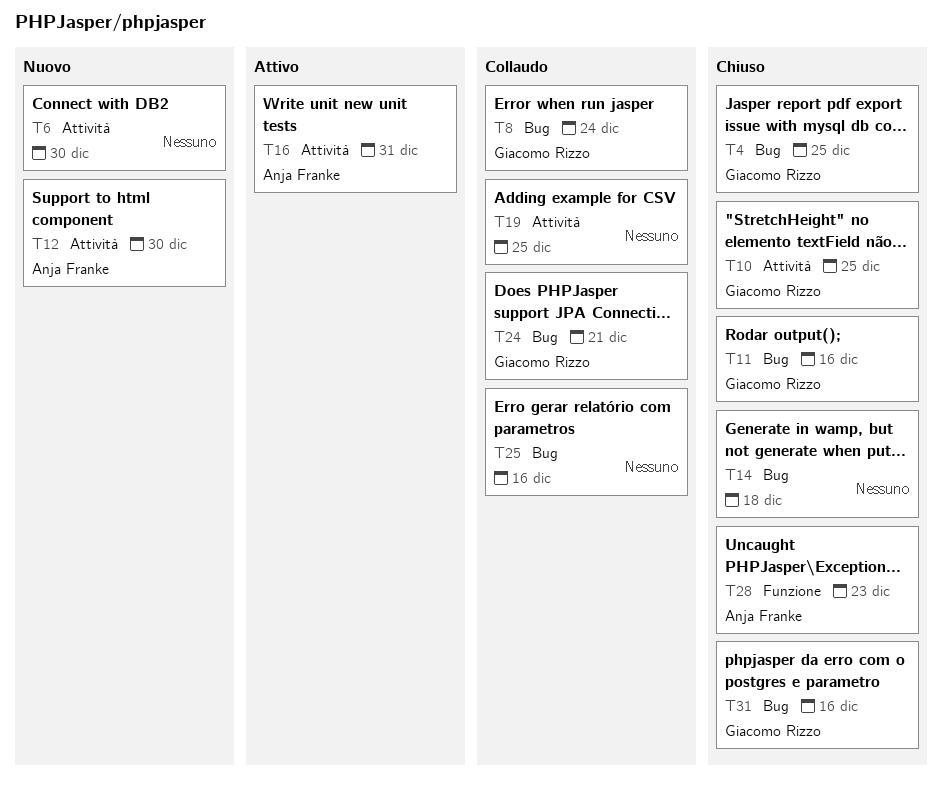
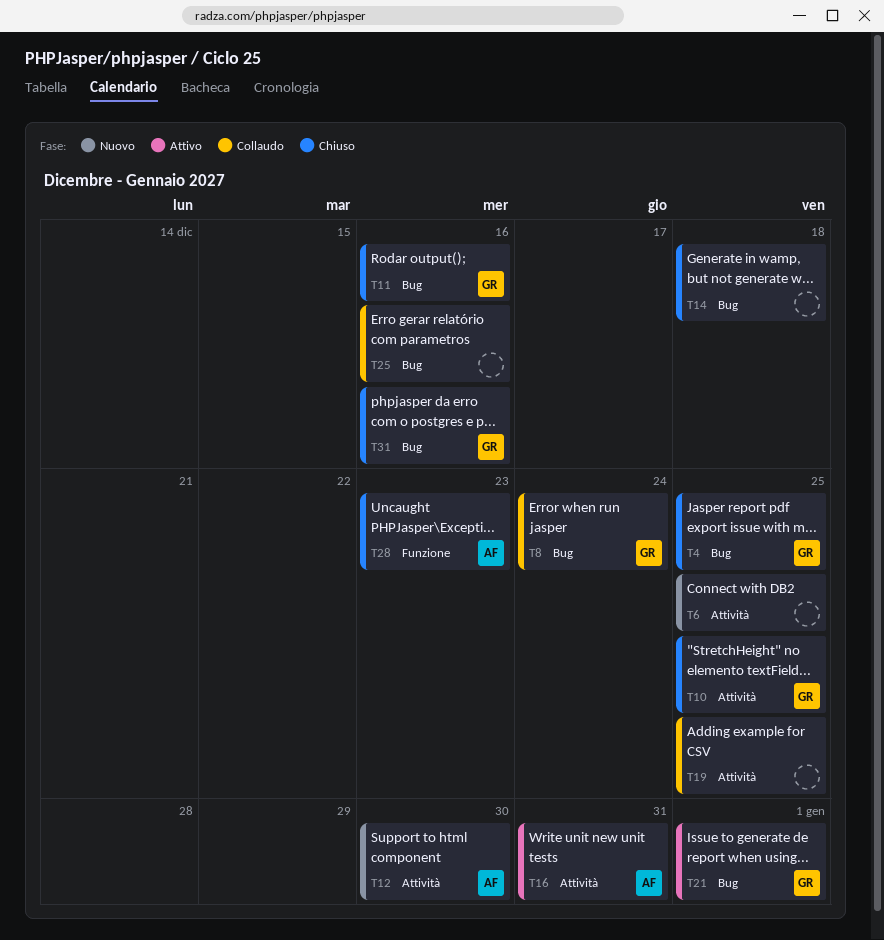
T6, due: Dec 30 -> Dec 25
T21: none -> present
T24: present -> none

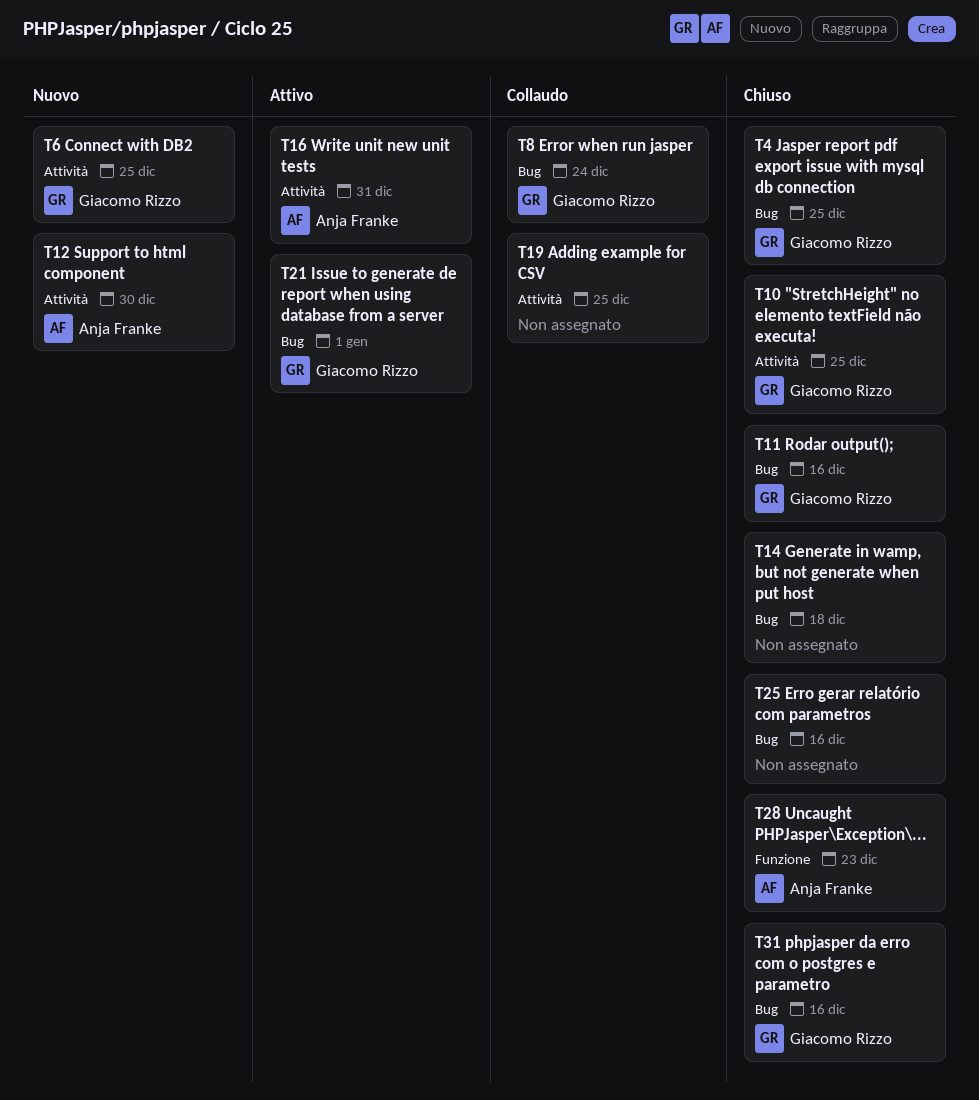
T6, owner: none -> Giacomo Rizzo
T25, status: Collaudo -> Chiuso

